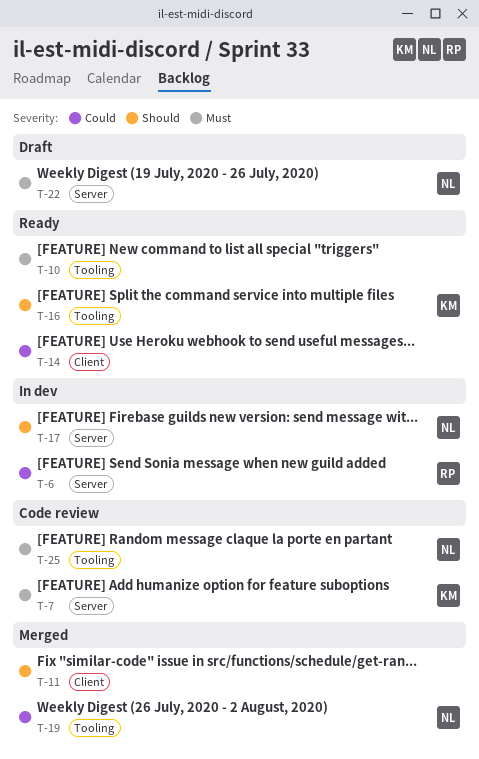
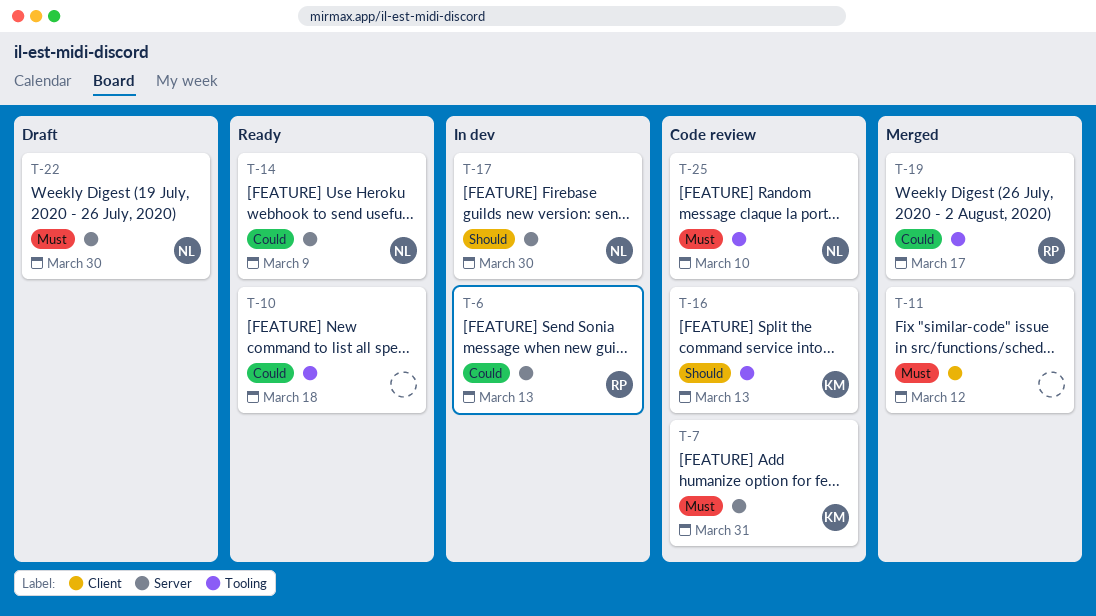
T-10, priority: Must -> Could
T-11, priority: Should -> Must
T-14, owner: none -> NL
T-14, label: Client -> Server
T-16, status: Ready -> Code review
T-19, owner: NL -> RP

